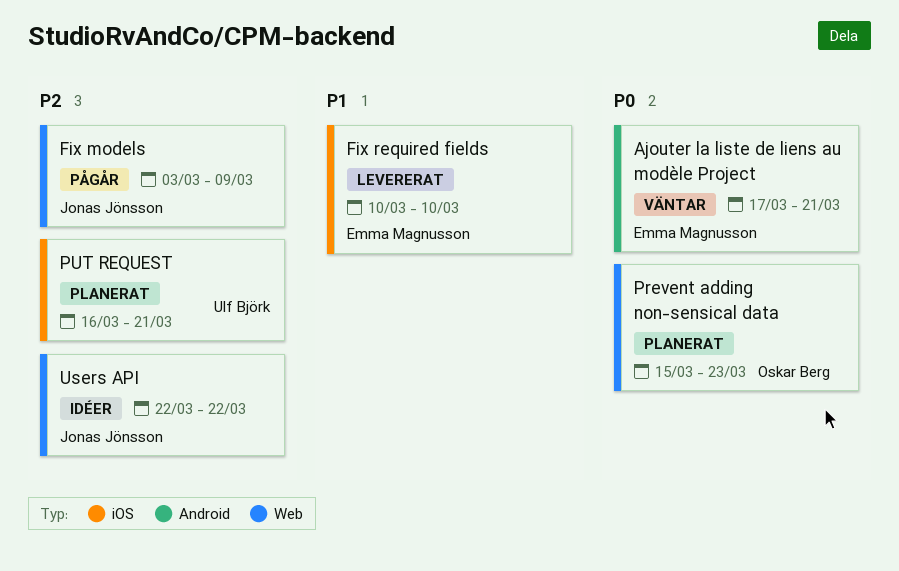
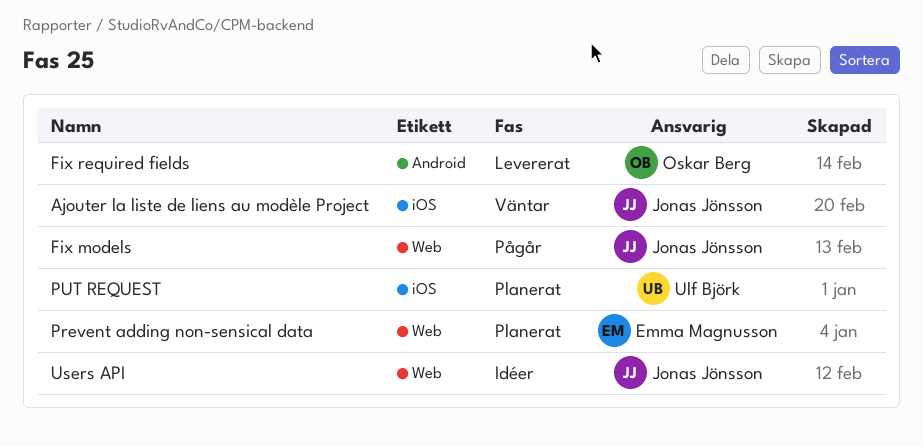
Ajouter la liste de liens au modèle Project, owner: Emma Magnusson -> Jonas Jönsson
Ajouter la liste de liens au modèle Project, label: Android -> iOS
Fix required fields, owner: Emma Magnusson -> Oskar Berg
Fix required fields, label: iOS -> Android
Prevent adding non-sensical data, owner: Oskar Berg -> Emma Magnusson

